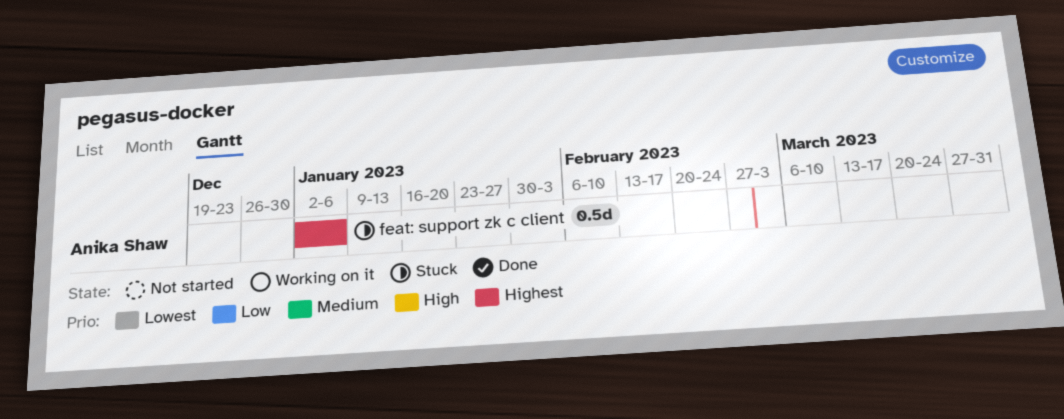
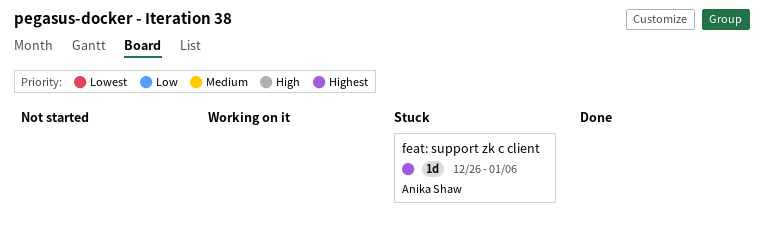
feat: support zk c client, estimate: 0.5d -> 1d
feat: support zk c client, start: Jan 2 -> Dec 26

